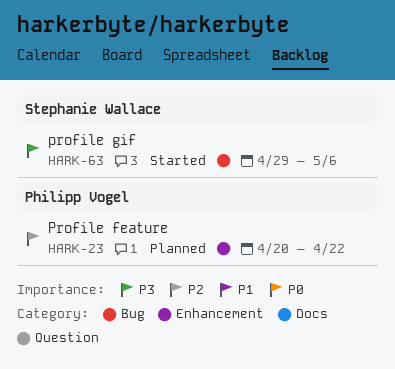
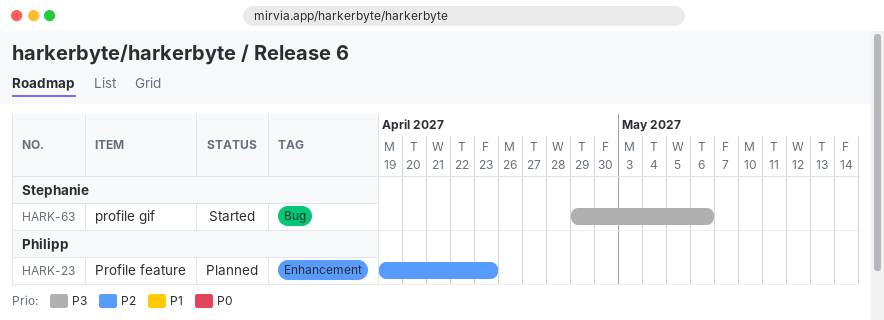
HARK-23, start: Apr 20 -> Apr 19
HARK-23, due: Apr 22 -> Apr 23

